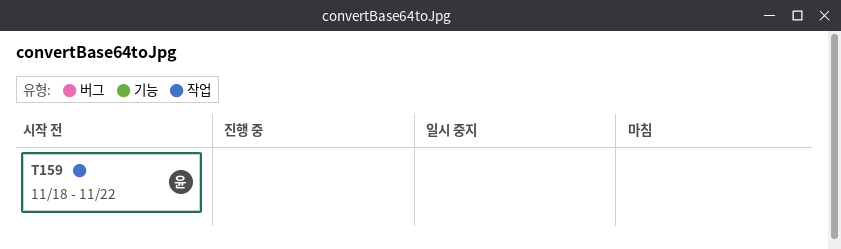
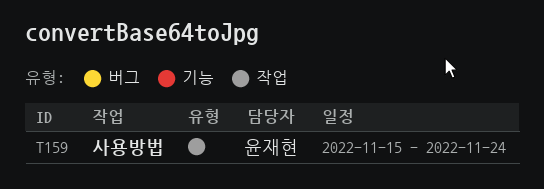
T159, start: Nov 18 -> Nov 15
T159, due: Nov 22 -> Nov 24

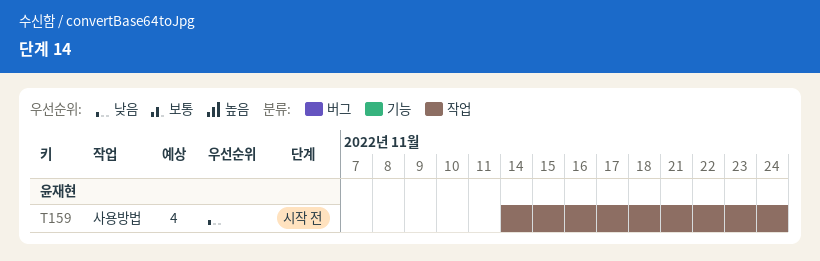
T159, start: Nov 15 -> Nov 14

